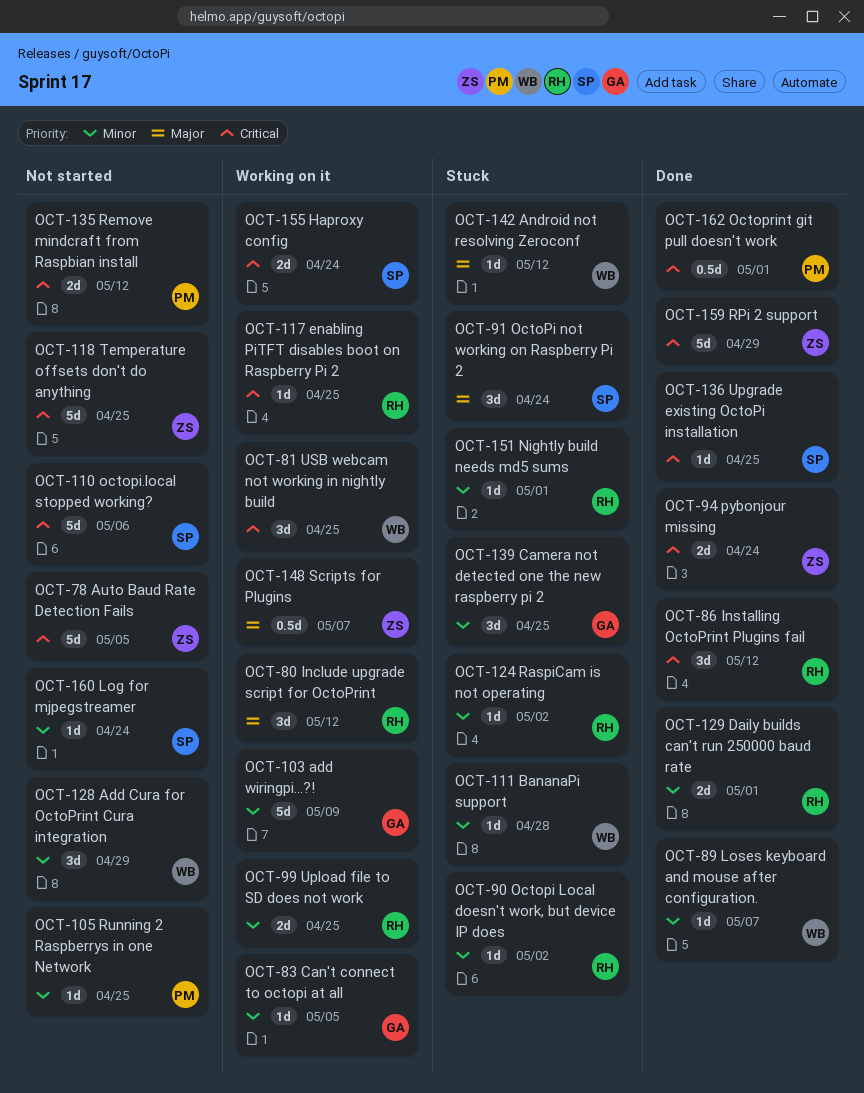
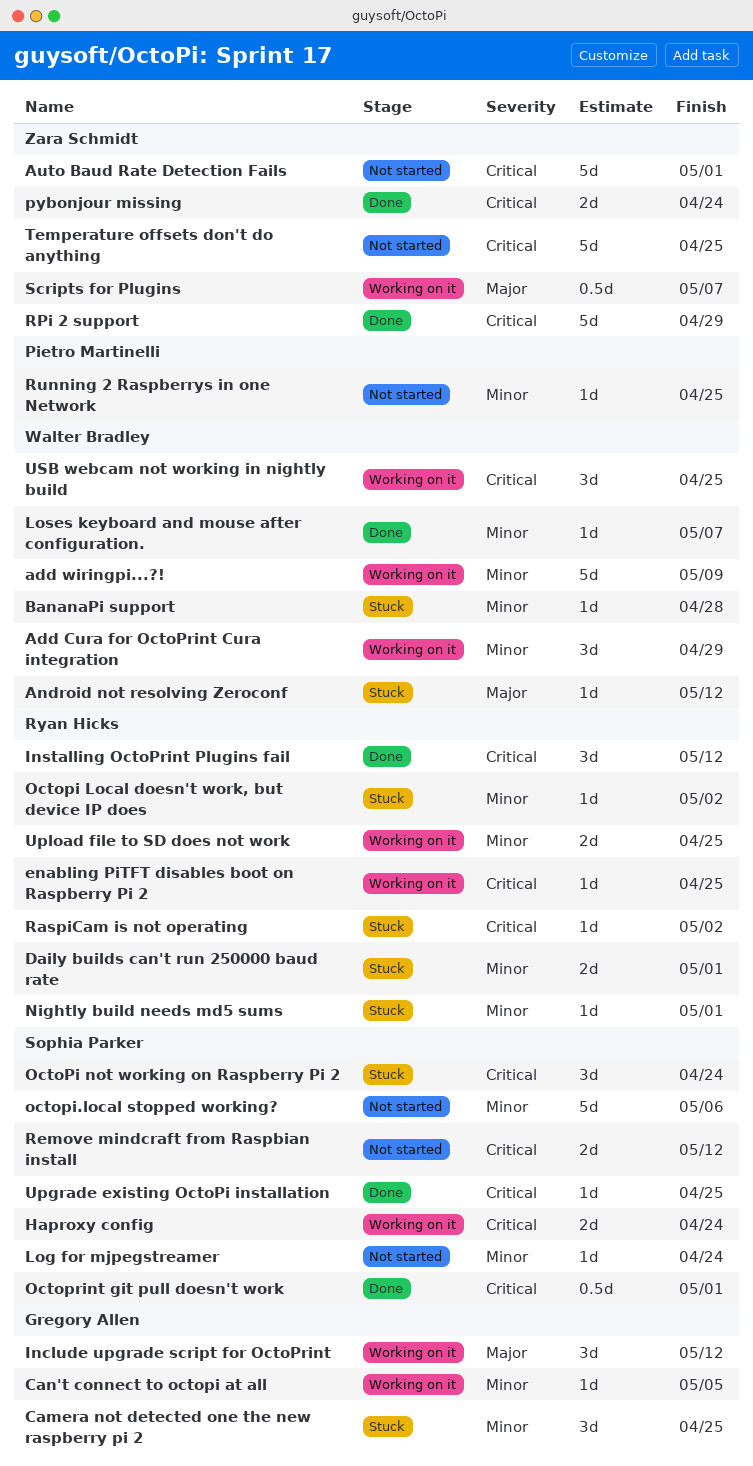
Add Cura for OctoPrint Cura integration, status: Not started -> Working on it
add wiringpi...?!, owner: Gregory Allen -> Walter Bradley
Auto Baud Rate Detection Fails, due: May 5 -> May 1
Daily builds can't run 250000 baud rate, status: Done -> Stuck
Include upgrade script for OctoPrint, owner: Ryan Hicks -> Gregory Allen
OctoPi not working on Raspberry Pi 2, priority: Major -> Critical
octopi.local stopped working?, priority: Critical -> Minor
Octoprint git pull doesn't work, owner: Pietro Martinelli -> Sophia Parker
RaspiCam is not operating, priority: Minor -> Critical
Remove mindcraft from Raspbian install, owner: Pietro Martinelli -> Sophia Parker

